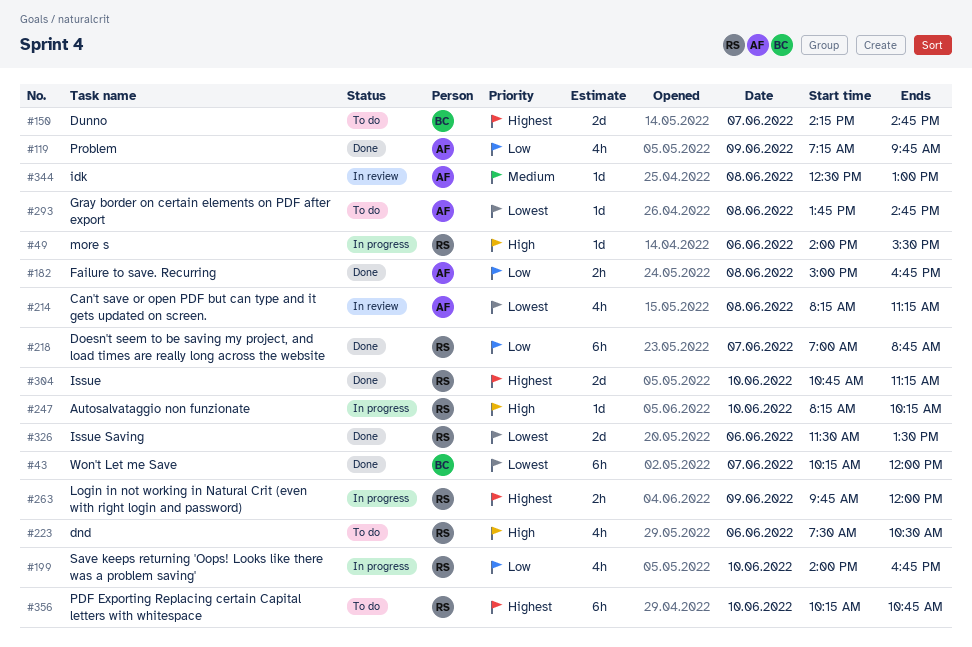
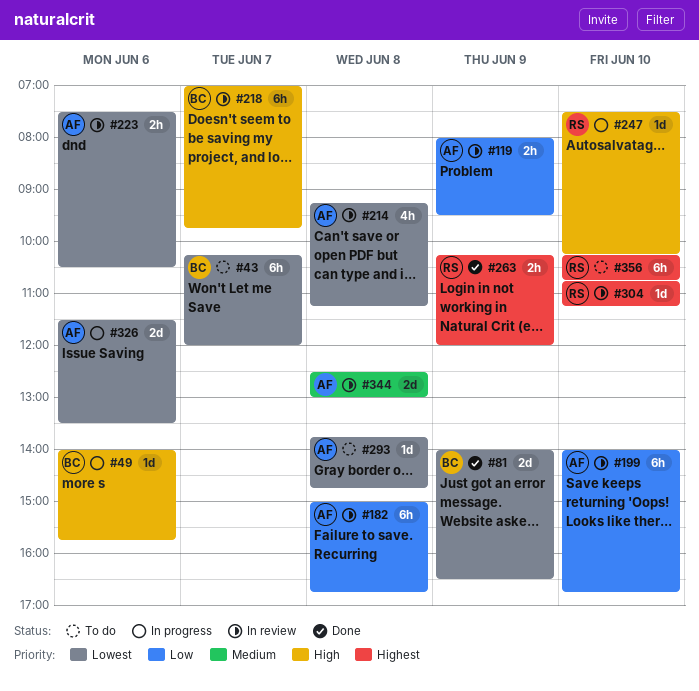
#43, status: Done -> To do
#49, owner: RS -> BC
#49, ends: 15:30 -> 15:45
#81: none -> present
#119, status: Done -> In review
#119, estimate: 4h -> 2h
#119, begins: 07:15 -> 08:00
#119, ends: 09:45 -> 09:30
#150: present -> none
#182, status: Done -> In review
#182, estimate: 2h -> 6h
#199, status: In progress -> In review
#199, owner: RS -> AF
#199, estimate: 4h -> 6h
#214, begins: 08:15 -> 09:15
#218, status: Done -> In review
#218, owner: RS -> BC
#218, priority: Low -> High
#218, ends: 08:45 -> 09:45
#223, status: To do -> In review
#223, owner: RS -> AF
#223, priority: High -> Lowest
#223, estimate: 4h -> 2h
#247, begins: 08:15 -> 07:30
#263, status: In progress -> Done
#263, begins: 09:45 -> 10:15
#304, status: Done -> In review
#304, estimate: 2d -> 1d
#326, status: Done -> In progress
#326, owner: RS -> AF
#344, estimate: 1d -> 2d

